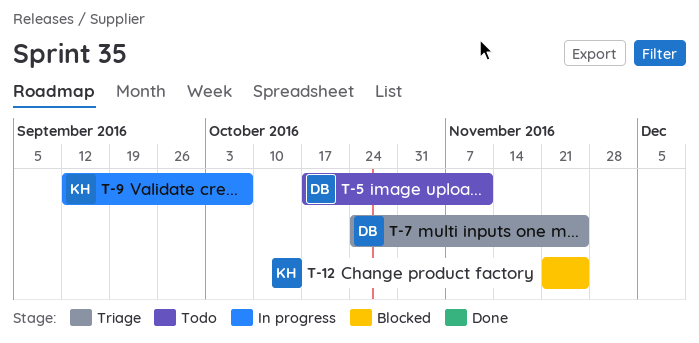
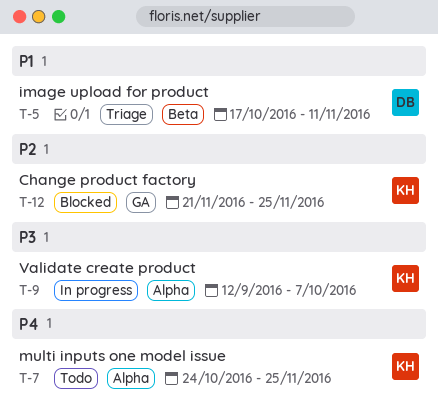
T-5, status: Todo -> Triage
T-7, status: Triage -> Todo
T-7, owner: DB -> KH

